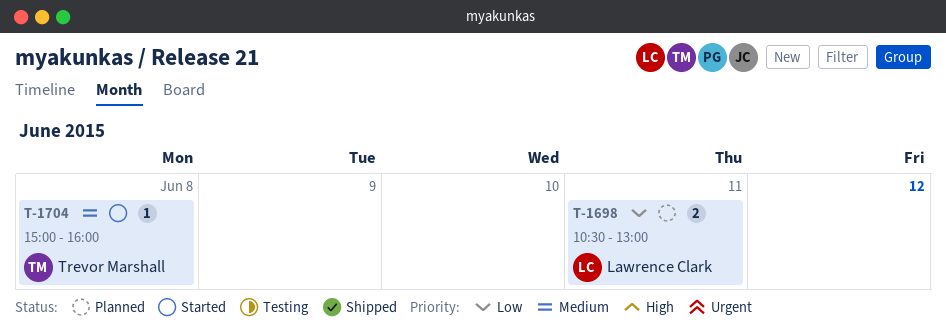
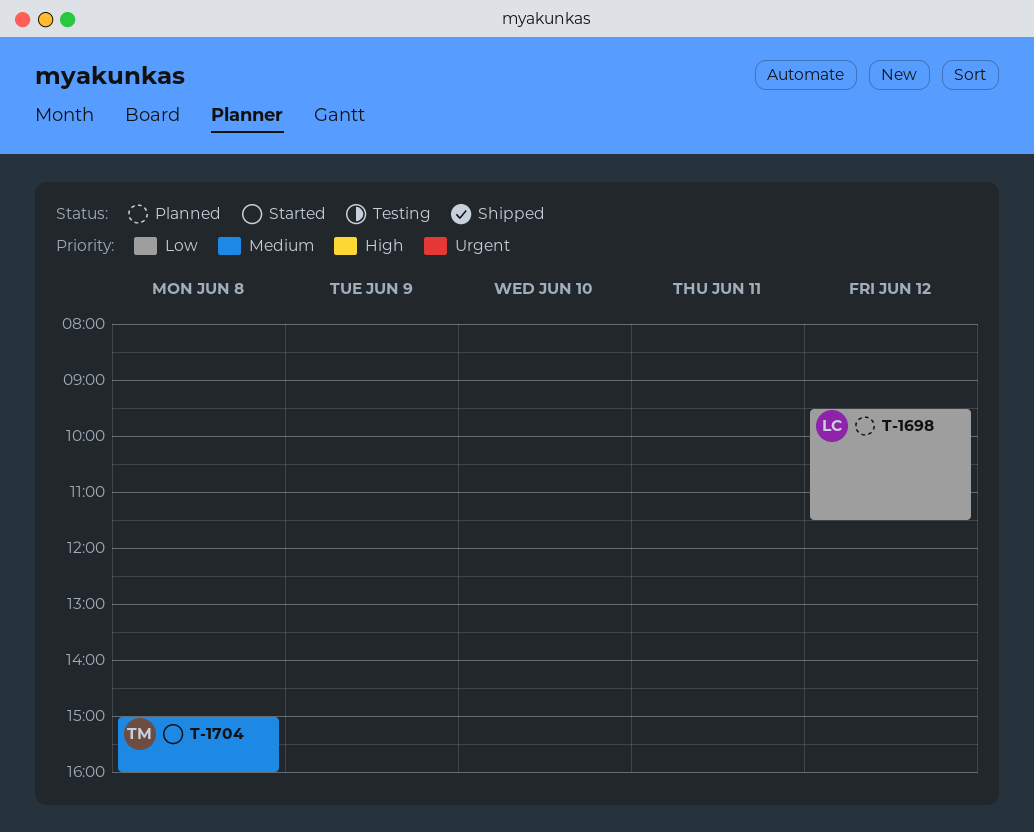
T-1698, day: Jun 11 -> Jun 12
T-1698, begins: 10:30 -> 09:30
T-1698, ends: 13:00 -> 11:30

